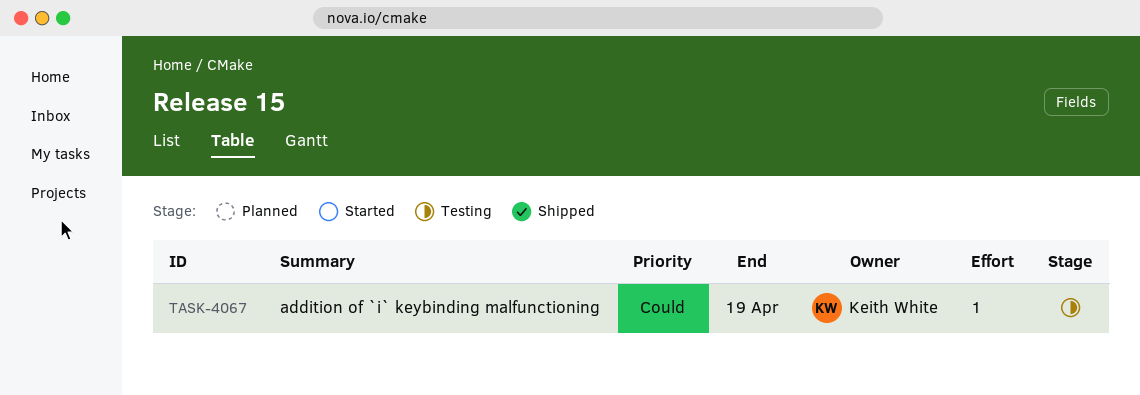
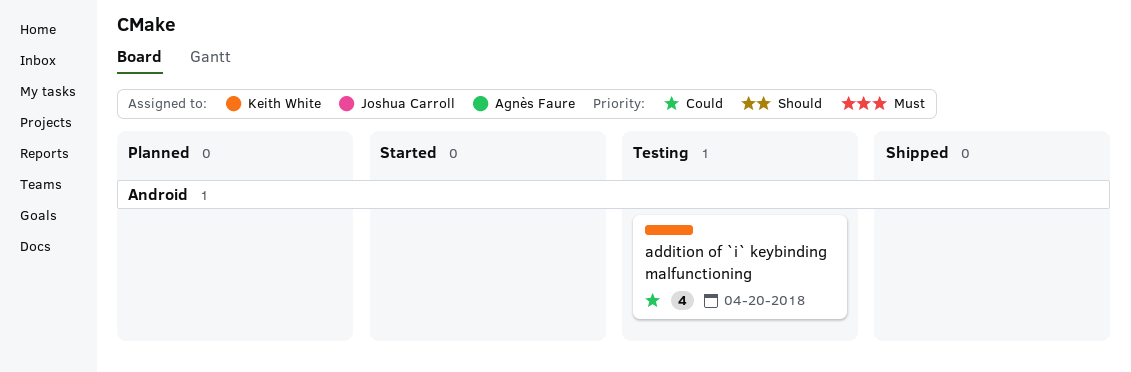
addition of `i` keybinding malfunctioning, estimate: 1 -> 4
addition of `i` keybinding malfunctioning, due: Apr 19 -> Apr 20

